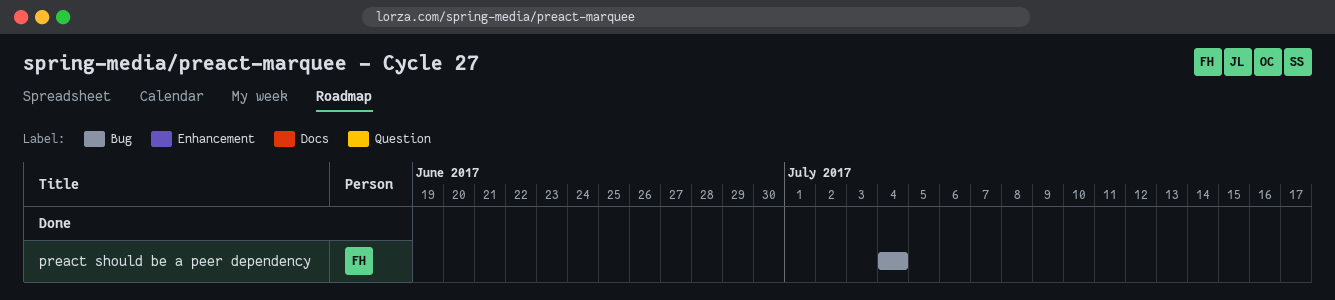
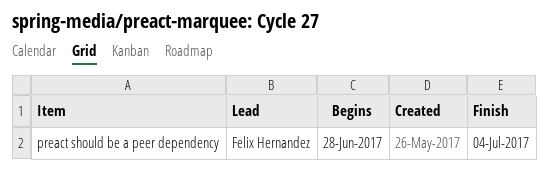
preact should be a peer dependency, start: Jul 4 -> Jun 28

